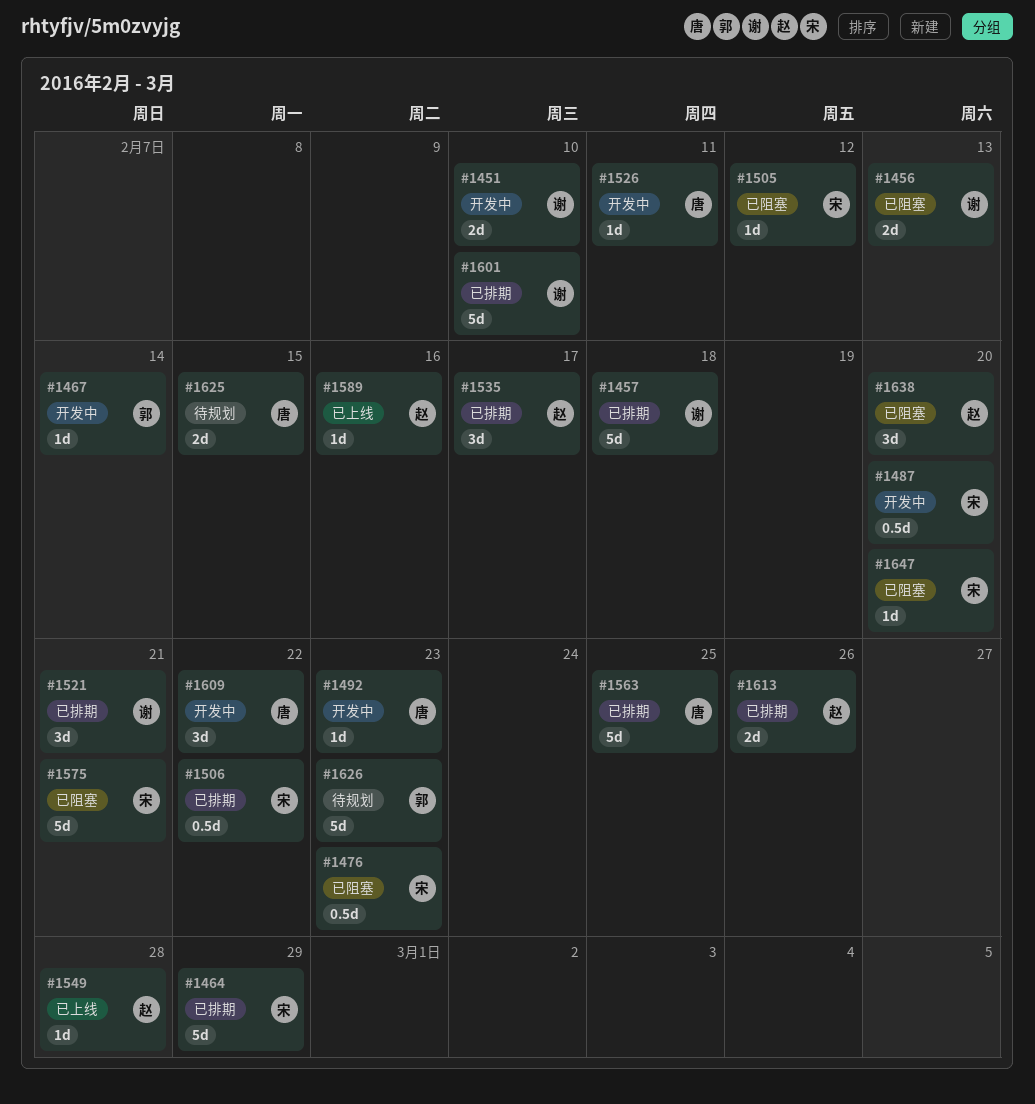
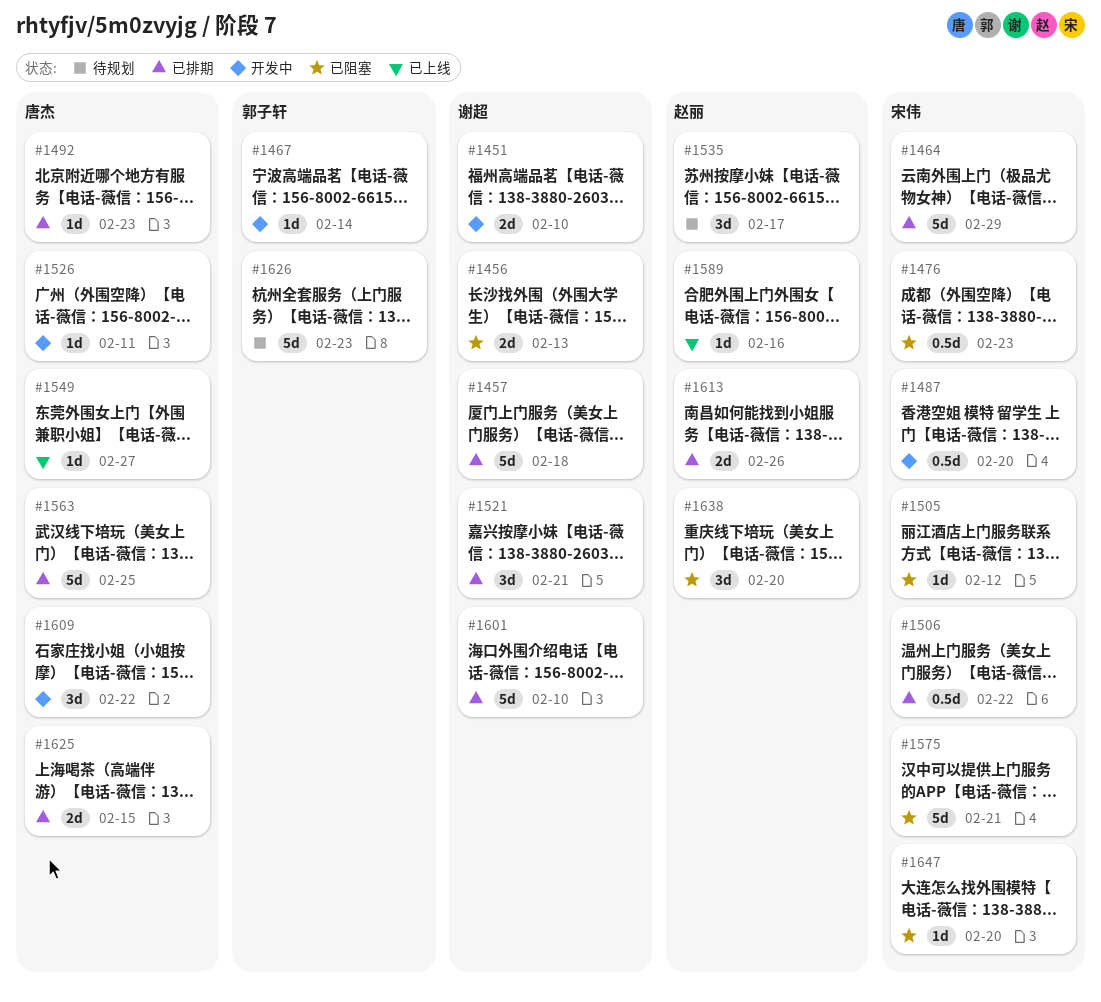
#1492, status: 开发中 -> 已排期
#1535, status: 已排期 -> 待规划
#1549, owner: 赵丽 -> 唐杰
#1549, due: Feb 28 -> Feb 27
#1625, status: 待规划 -> 已排期

